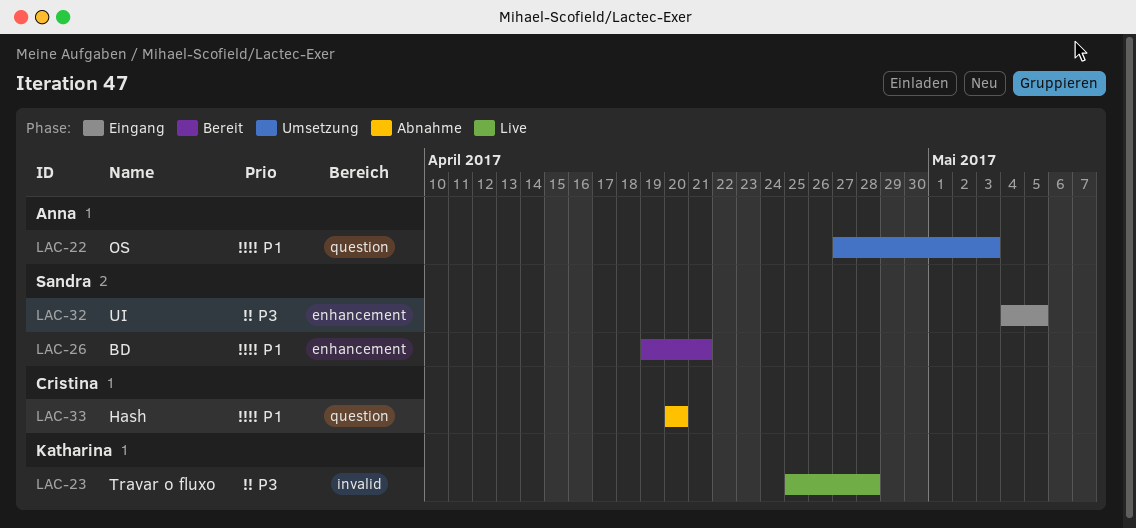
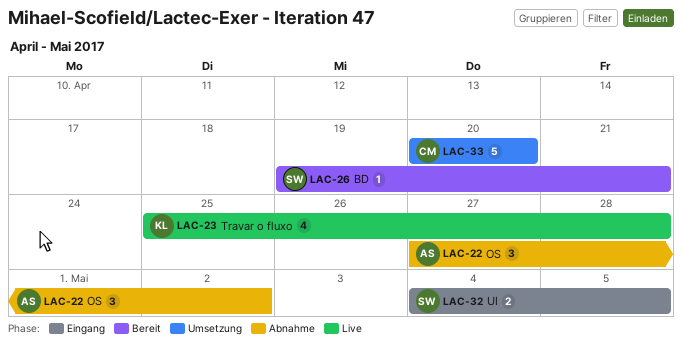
LAC-22, status: Umsetzung -> Abnahme
LAC-22, due: May 3 -> May 2
LAC-33, status: Abnahme -> Umsetzung

